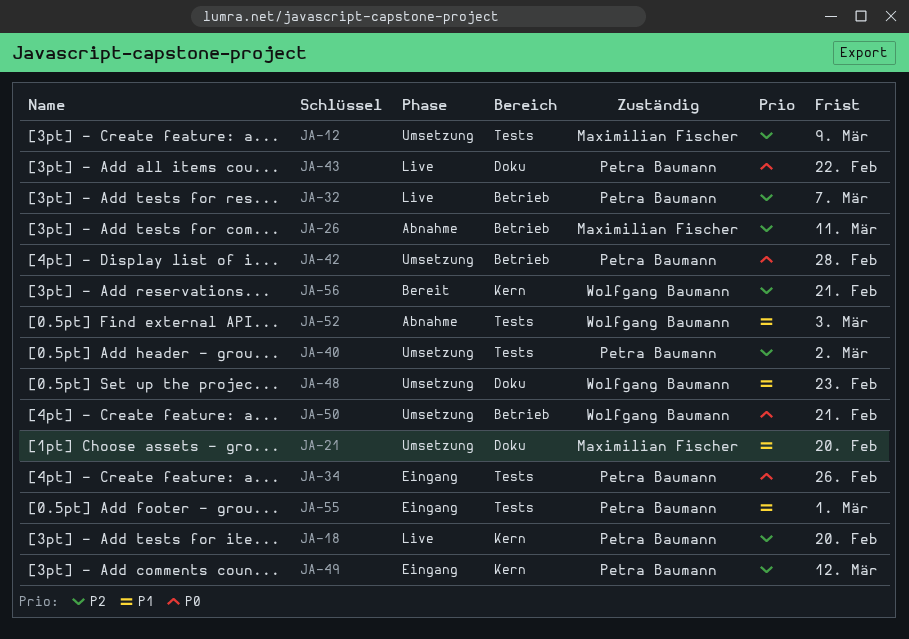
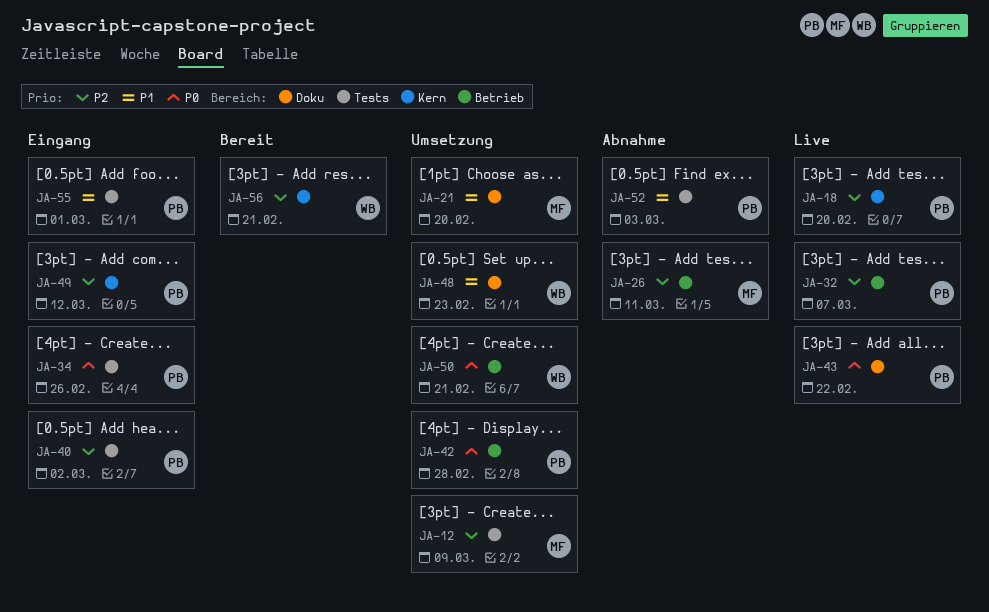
JA-40, status: Umsetzung -> Eingang
JA-52, owner: Wolfgang Baumann -> Petra Baumann

